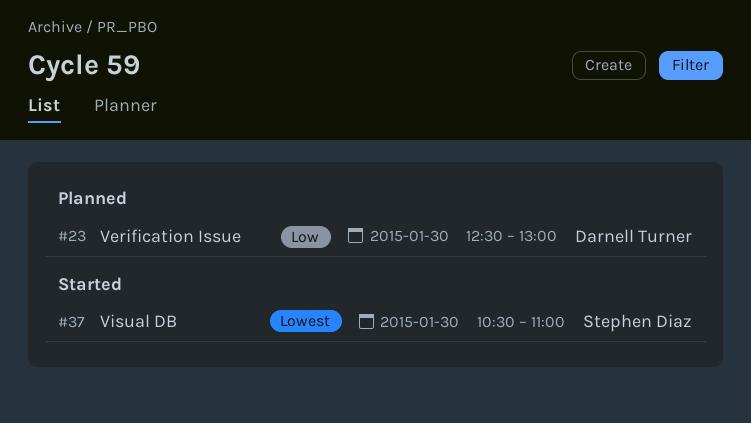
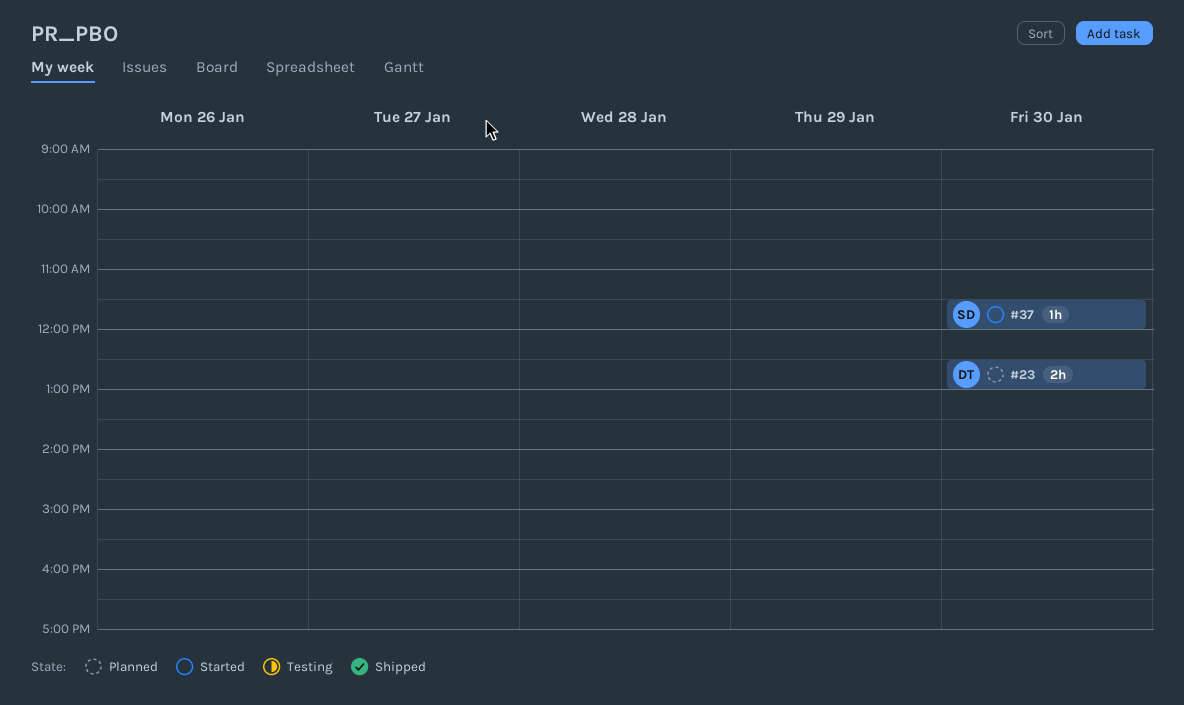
#37, begins: 10:30 -> 11:30
#37, ends: 11:00 -> 12:00

